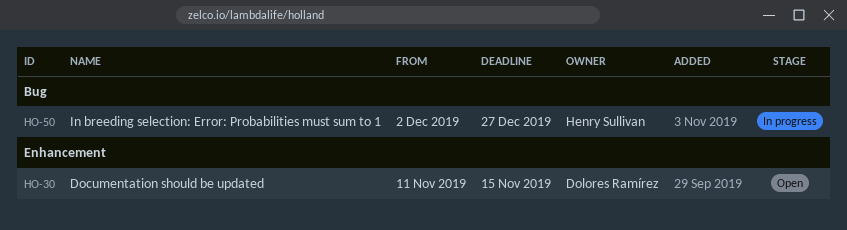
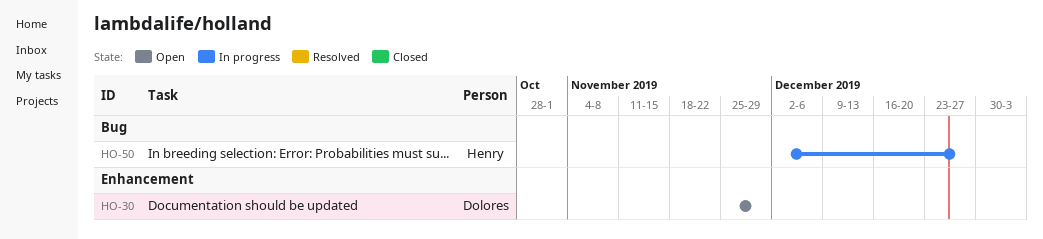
HO-30, start: Nov 11 -> Nov 25
HO-30, due: Nov 15 -> Nov 29

